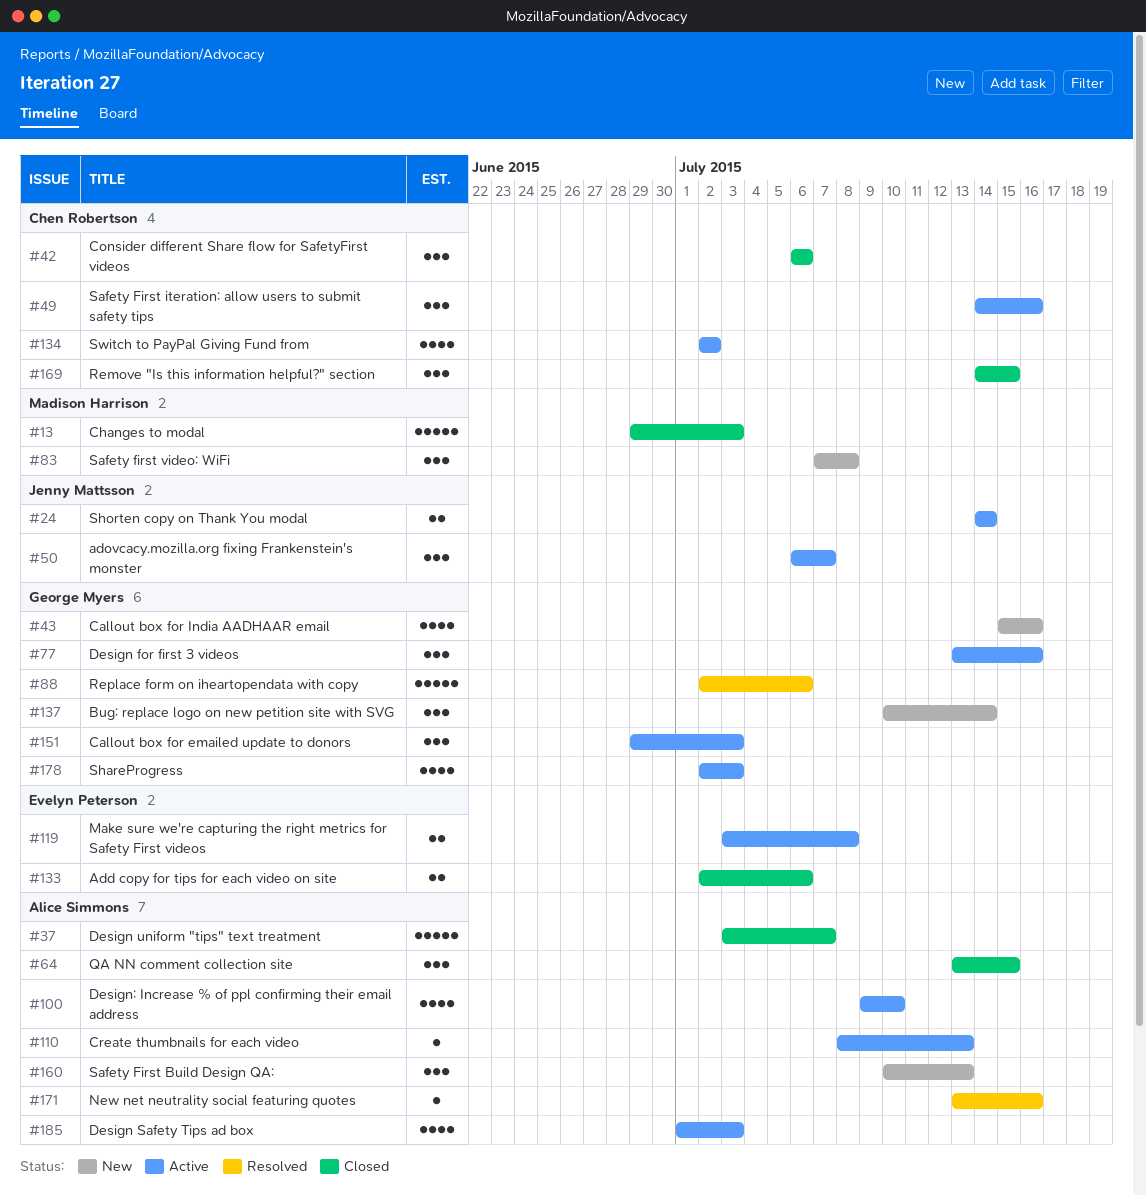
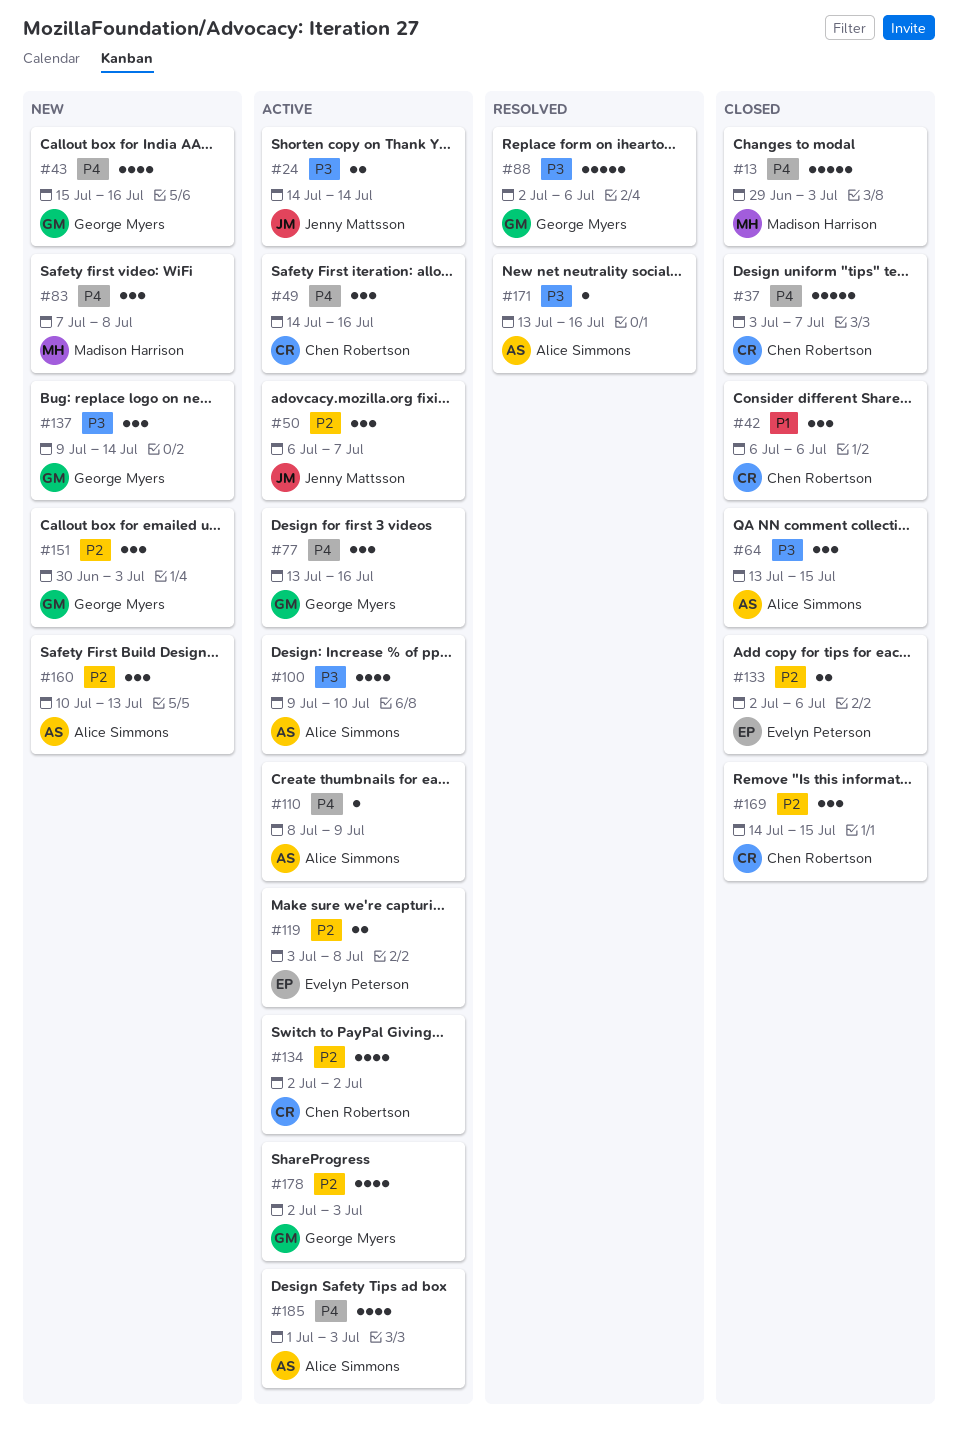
#37, owner: Alice Simmons -> Chen Robertson
#110, due: Jul 13 -> Jul 9
#137, start: Jul 10 -> Jul 9
#151, status: Active -> New
#151, start: Jun 29 -> Jun 30

